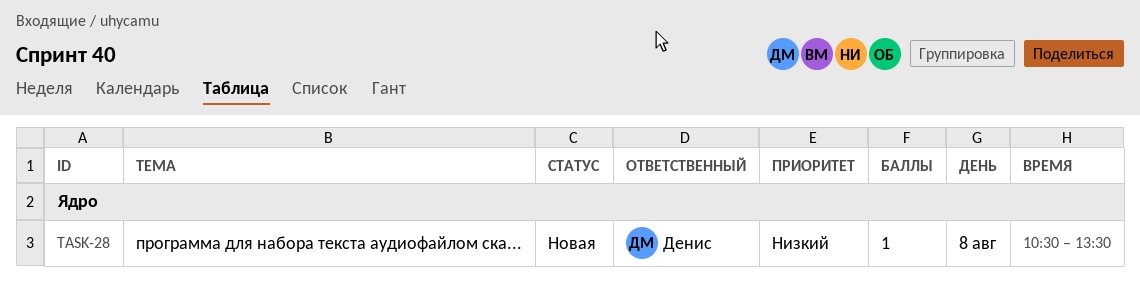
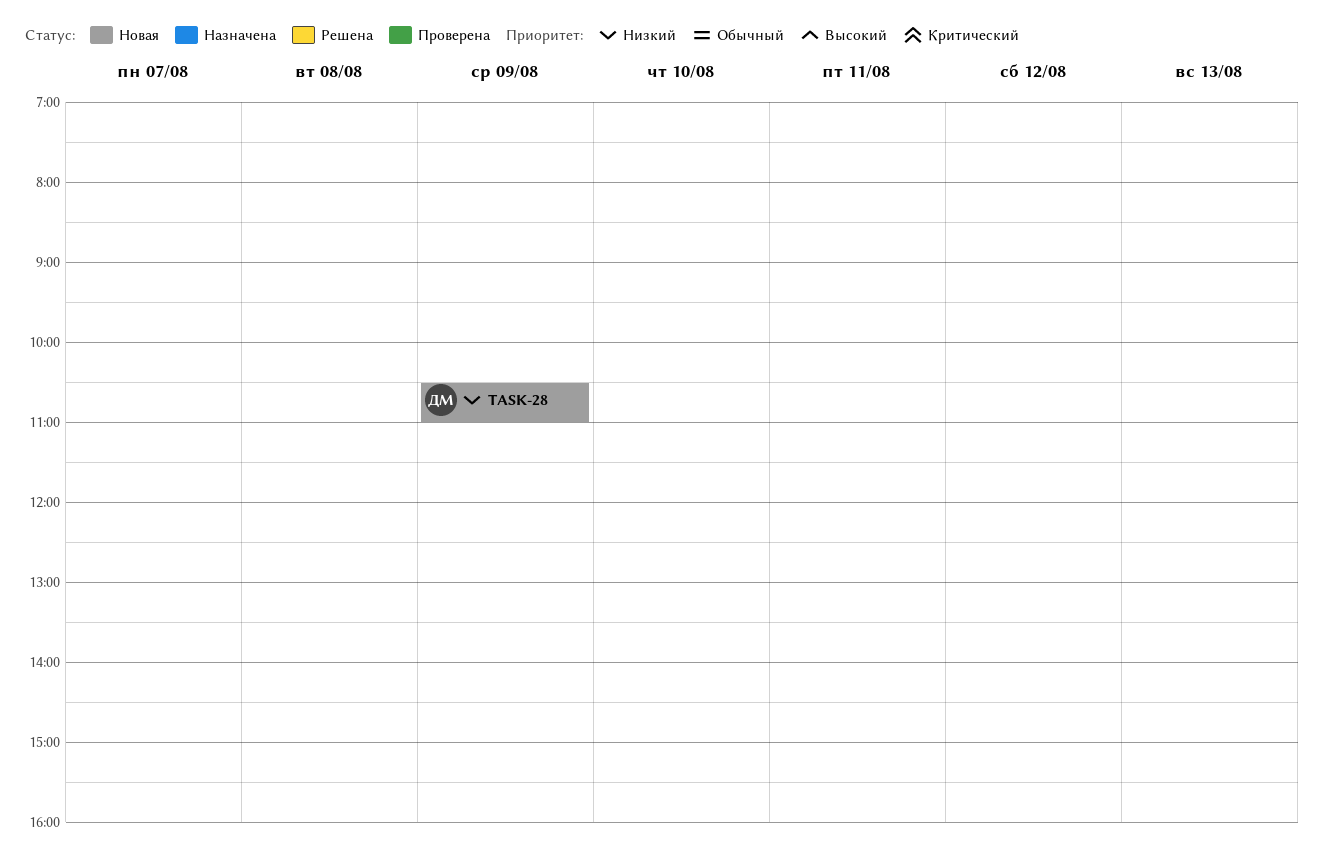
TASK-28, day: Aug 8 -> Aug 9
TASK-28, ends: 13:30 -> 11:00

